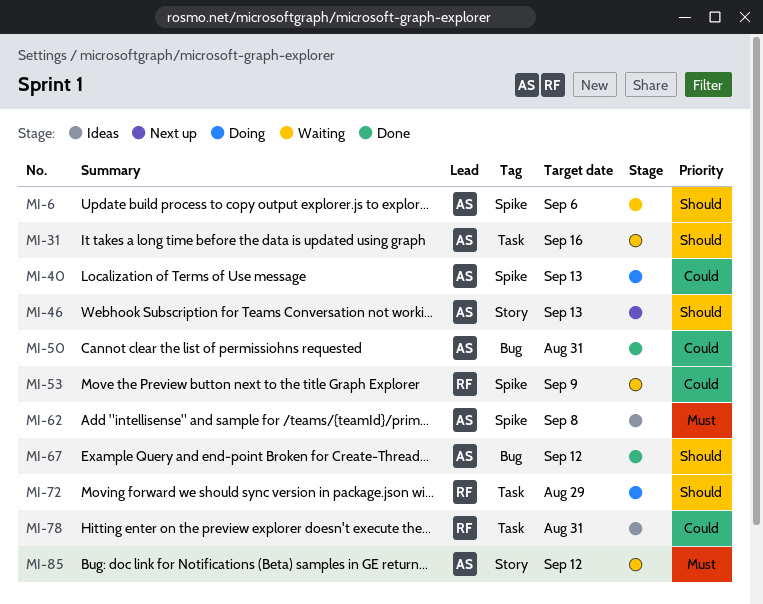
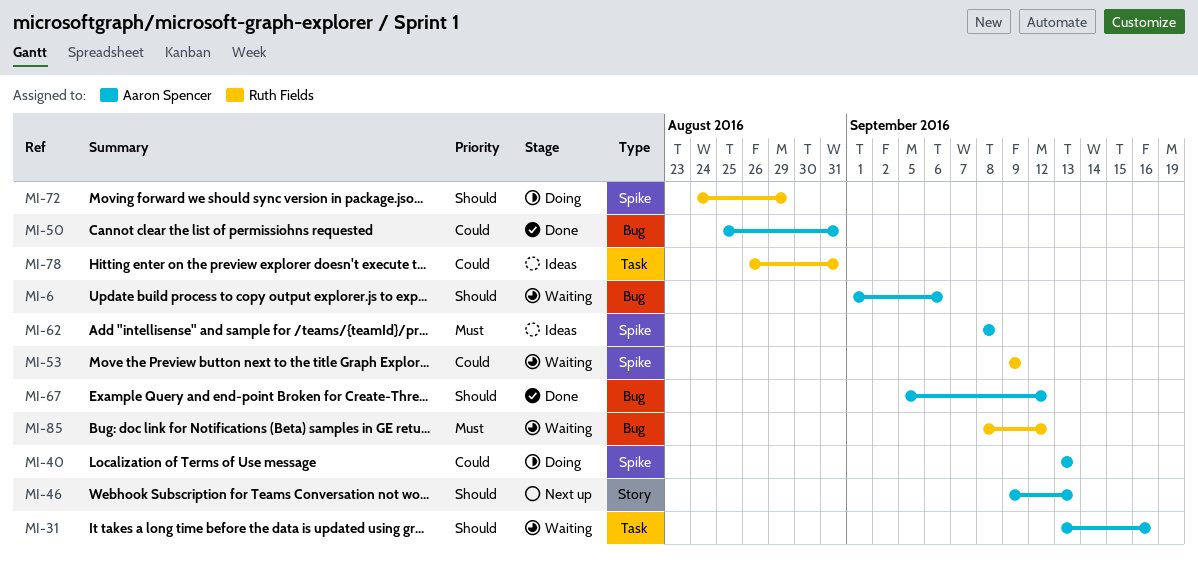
MI-6, label: Spike -> Bug
MI-72, label: Task -> Spike
MI-85, owner: Aaron Spencer -> Ruth Fields
MI-85, label: Story -> Bug

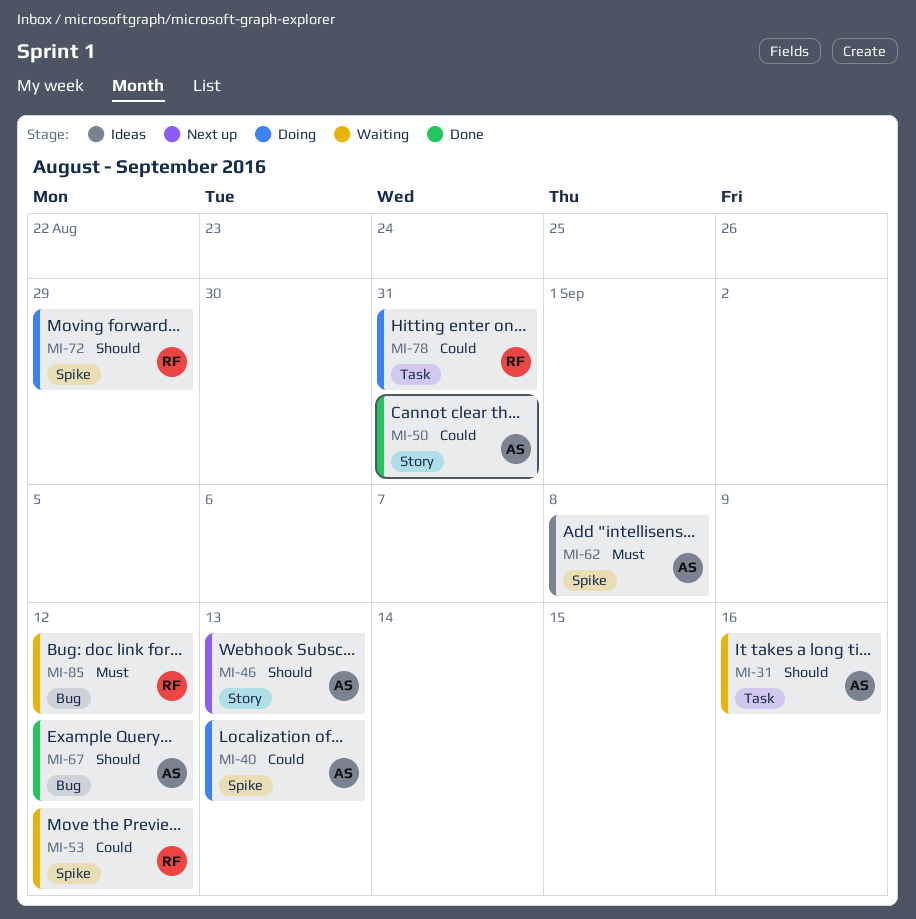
MI-6: present -> none
MI-50, label: Bug -> Story
MI-53, due: Sep 9 -> Sep 12
MI-78, status: Ideas -> Doing

